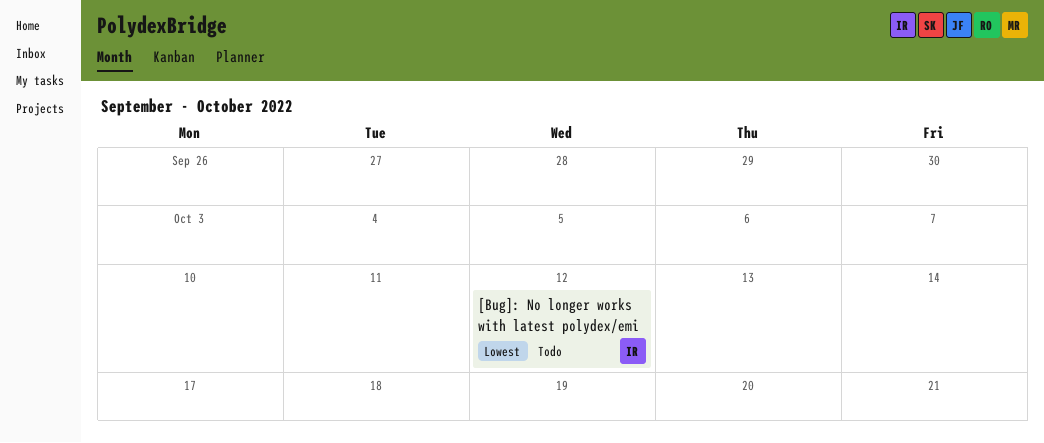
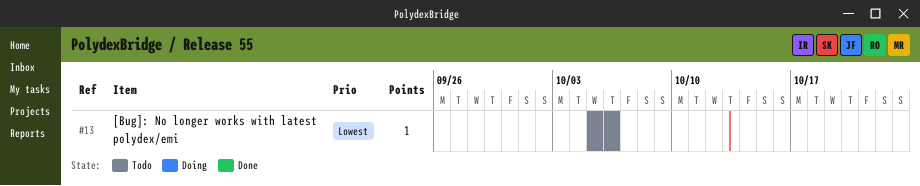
[Bug]: No longer works with latest polydex/emi, due: Oct 12 -> Oct 6

